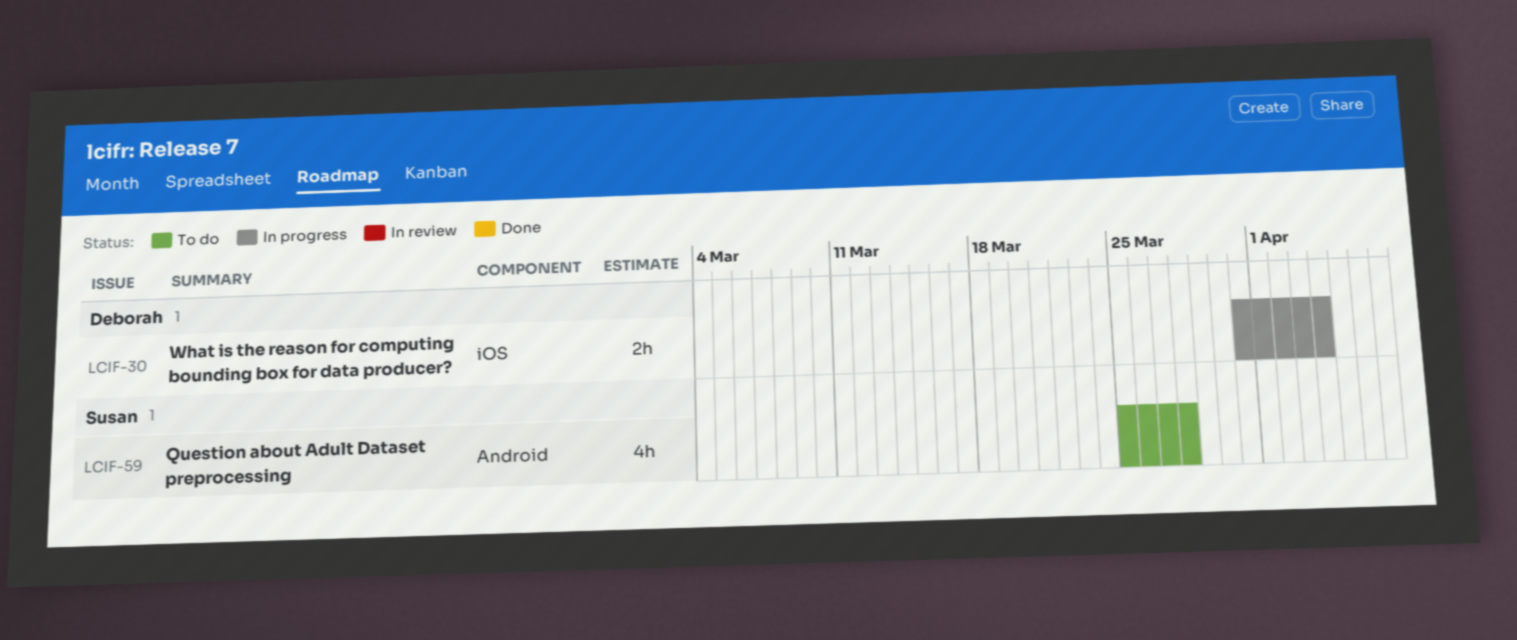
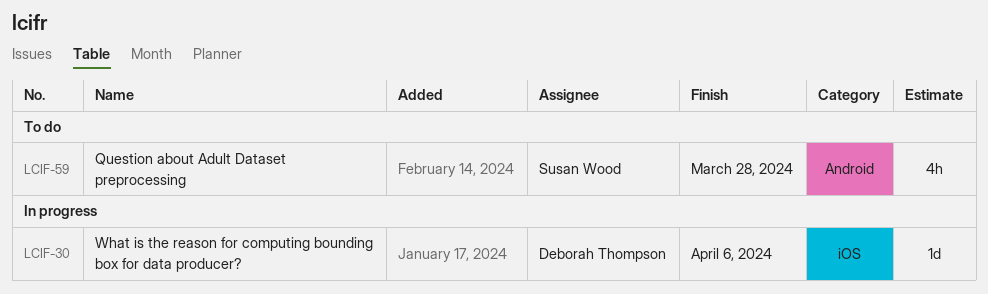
LCIF-30, estimate: 2h -> 1d
LCIF-30, due: Apr 4 -> Apr 6

